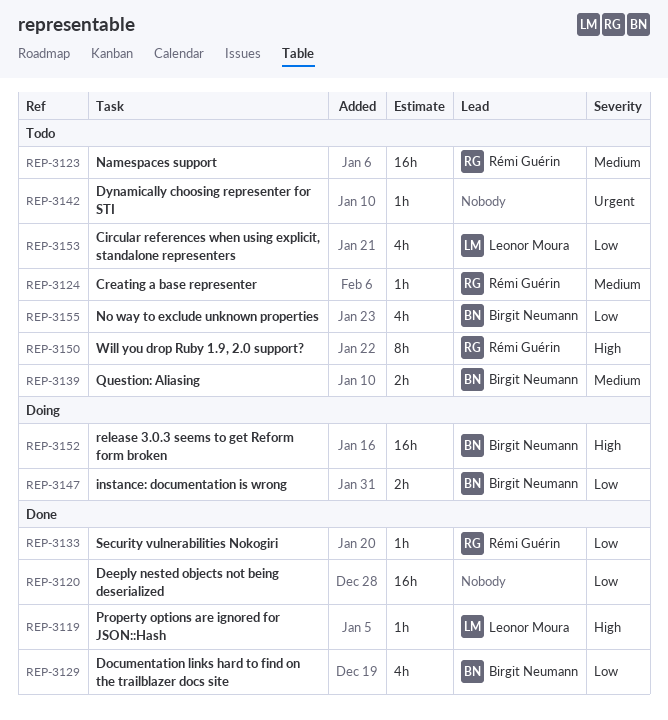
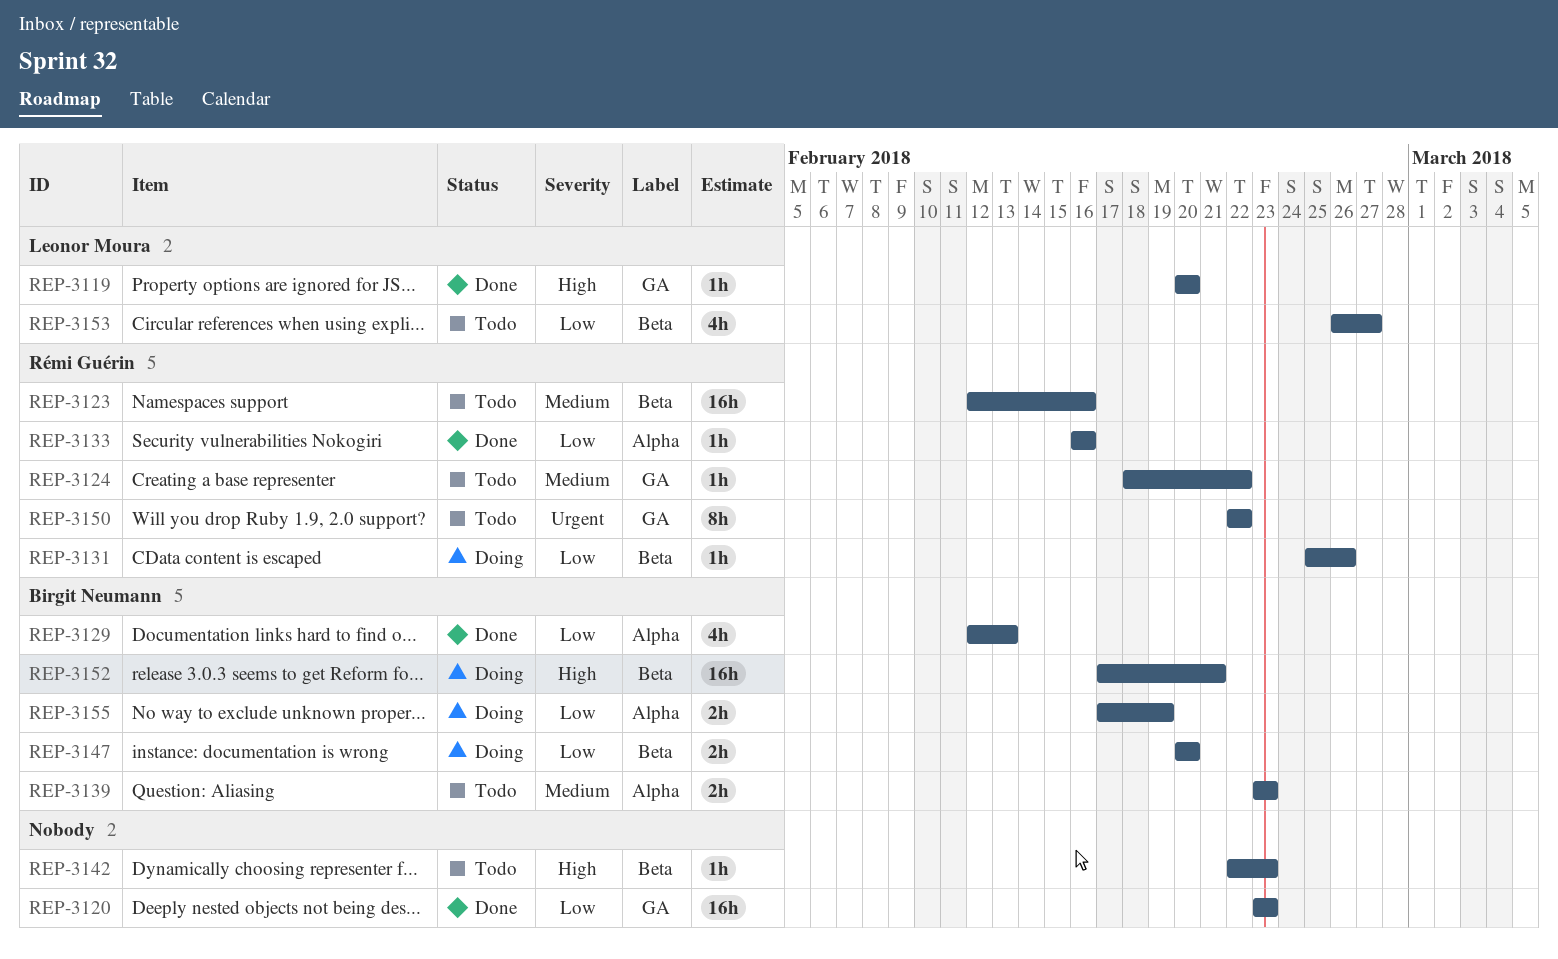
REP-3131: none -> present
REP-3142, priority: Urgent -> High
REP-3150, priority: High -> Urgent
REP-3155, status: Todo -> Doing
REP-3155, estimate: 4h -> 2h

